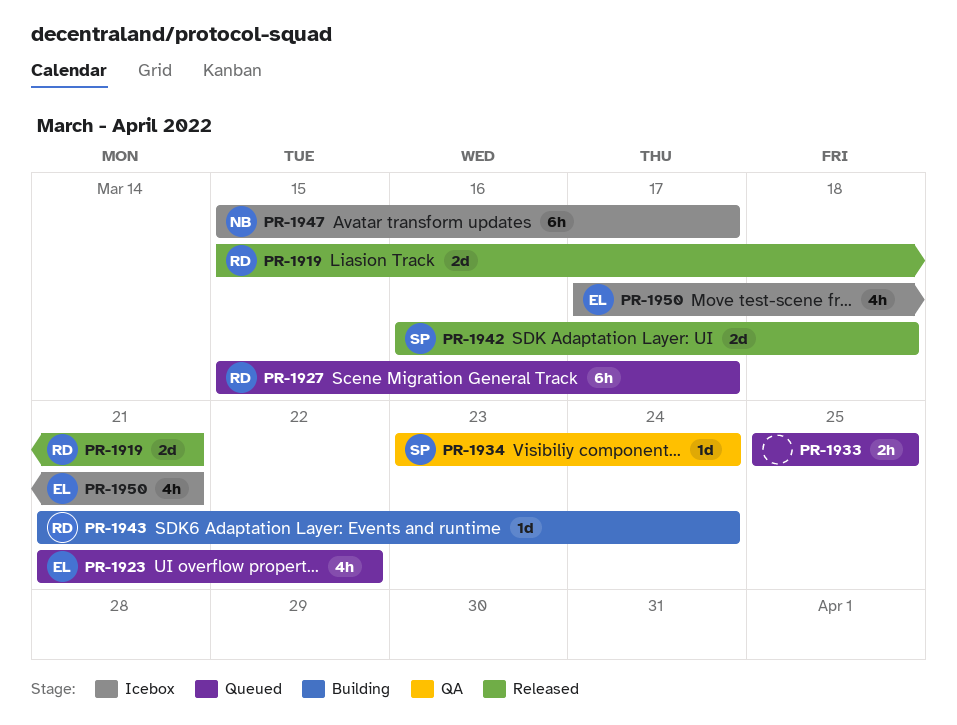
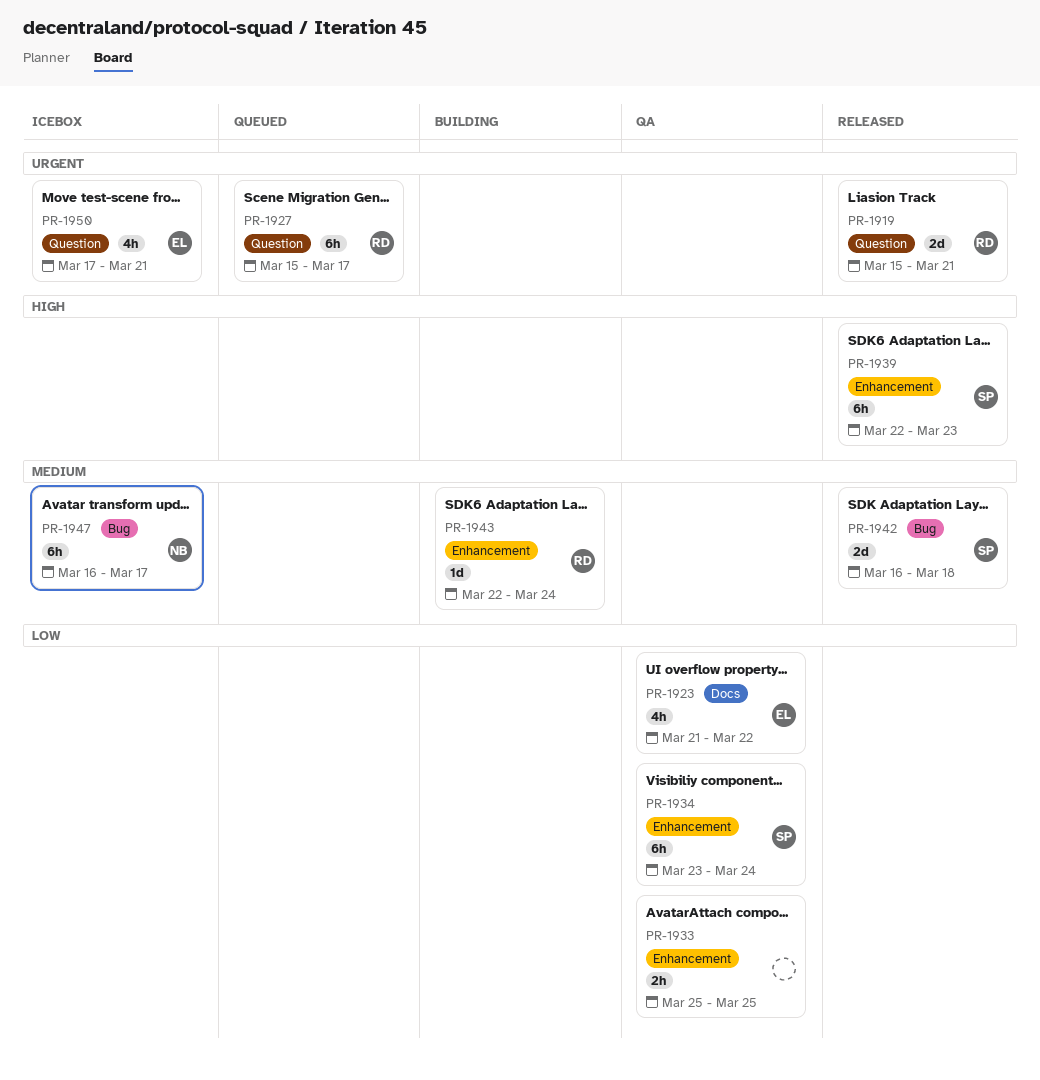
PR-1923, status: Queued -> QA
PR-1933, status: Queued -> QA
PR-1934, estimate: 1d -> 6h
PR-1939: none -> present
PR-1943, start: Mar 21 -> Mar 22
PR-1947, start: Mar 15 -> Mar 16

